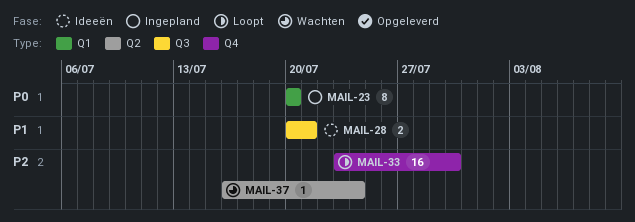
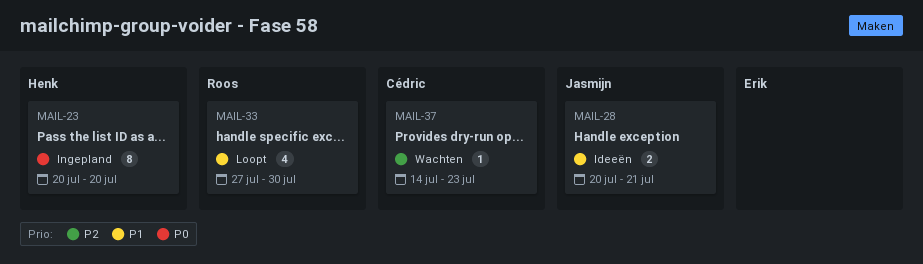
MAIL-33, priority: P2 -> P1
MAIL-33, estimate: 16 -> 4
MAIL-33, start: Jul 23 -> Jul 27
MAIL-37, start: Jul 16 -> Jul 14
MAIL-37, due: Jul 24 -> Jul 23

